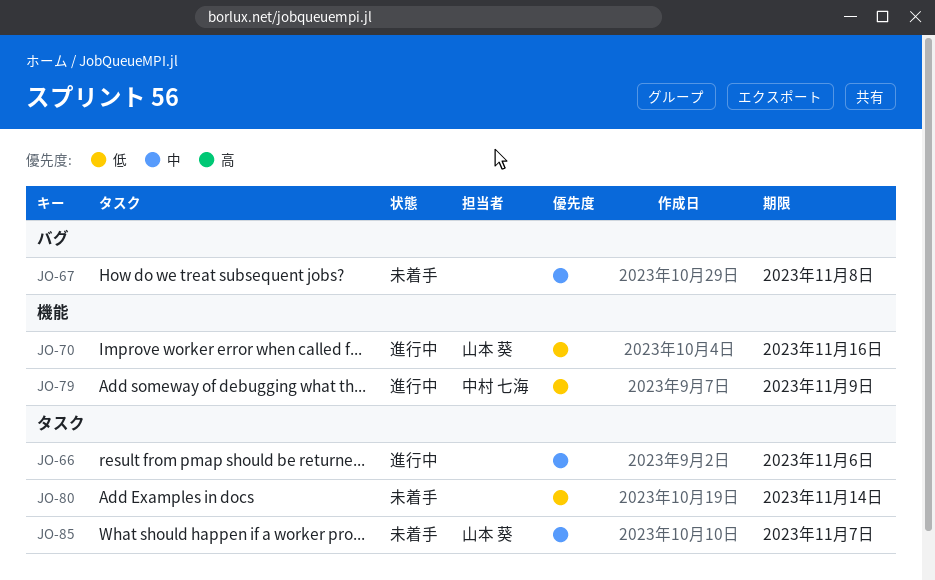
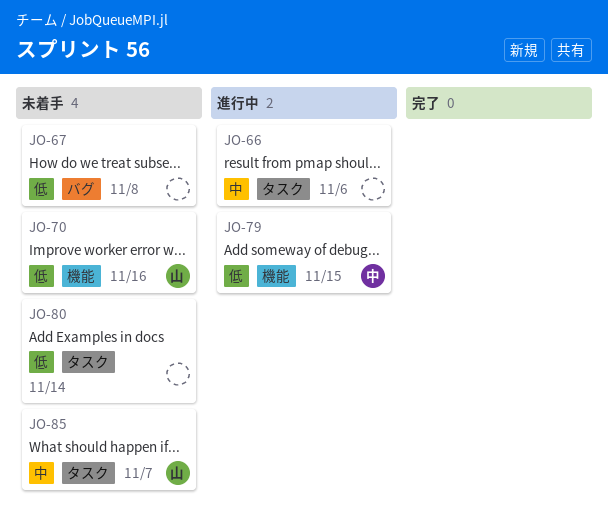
JO-67, priority: 中 -> 低
JO-70, status: 進行中 -> 未着手
JO-79, due: Nov 9 -> Nov 15

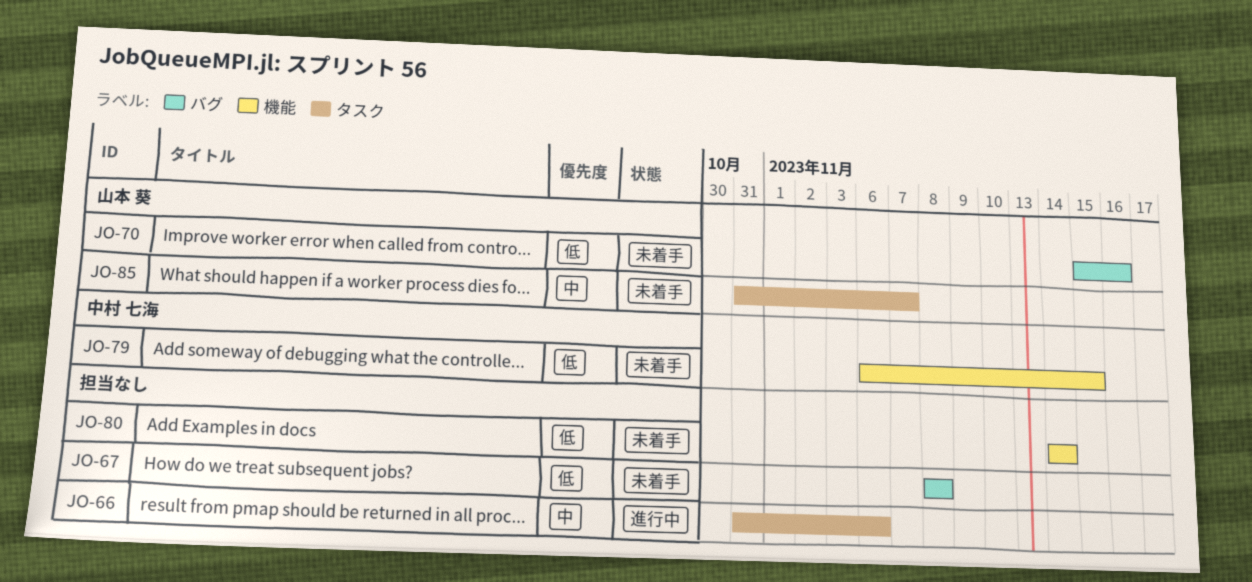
JO-70, label: 機能 -> バグ
JO-79, status: 進行中 -> 未着手
JO-80, label: タスク -> 機能

